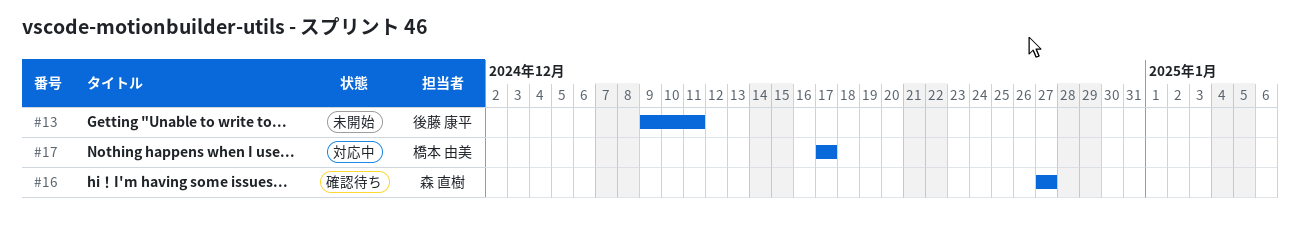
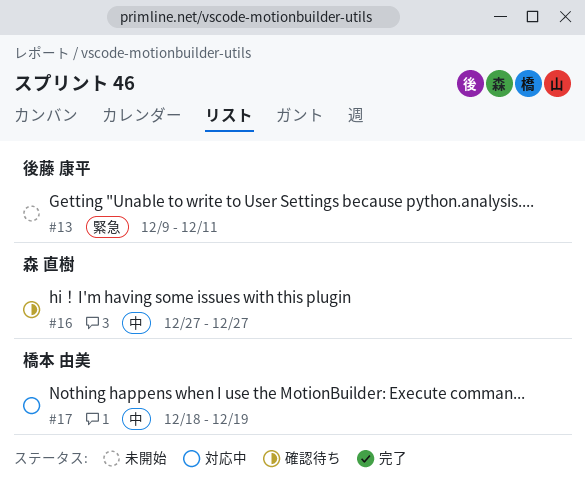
#17, start: Dec 17 -> Dec 18
#17, due: Dec 17 -> Dec 19

